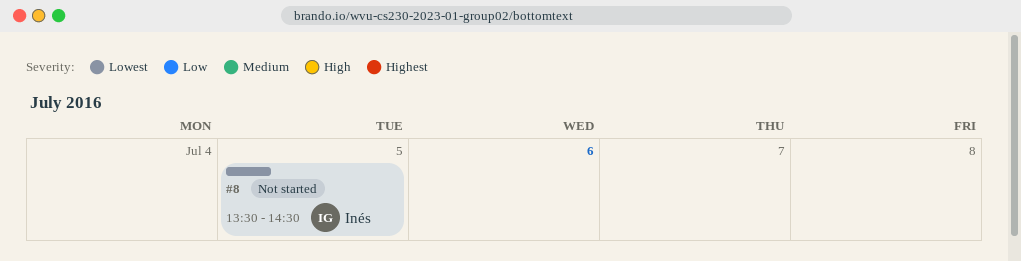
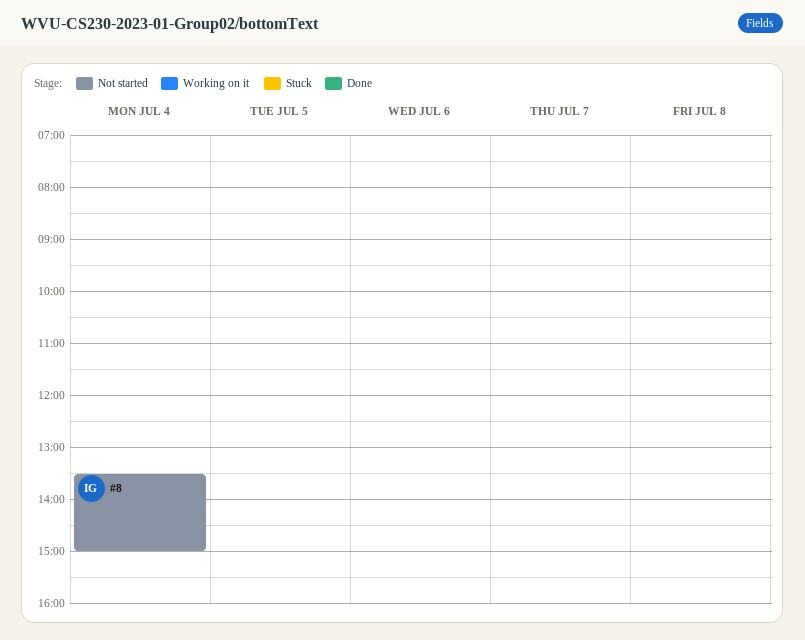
#8, day: Jul 5 -> Jul 4
#8, ends: 14:30 -> 15:00

